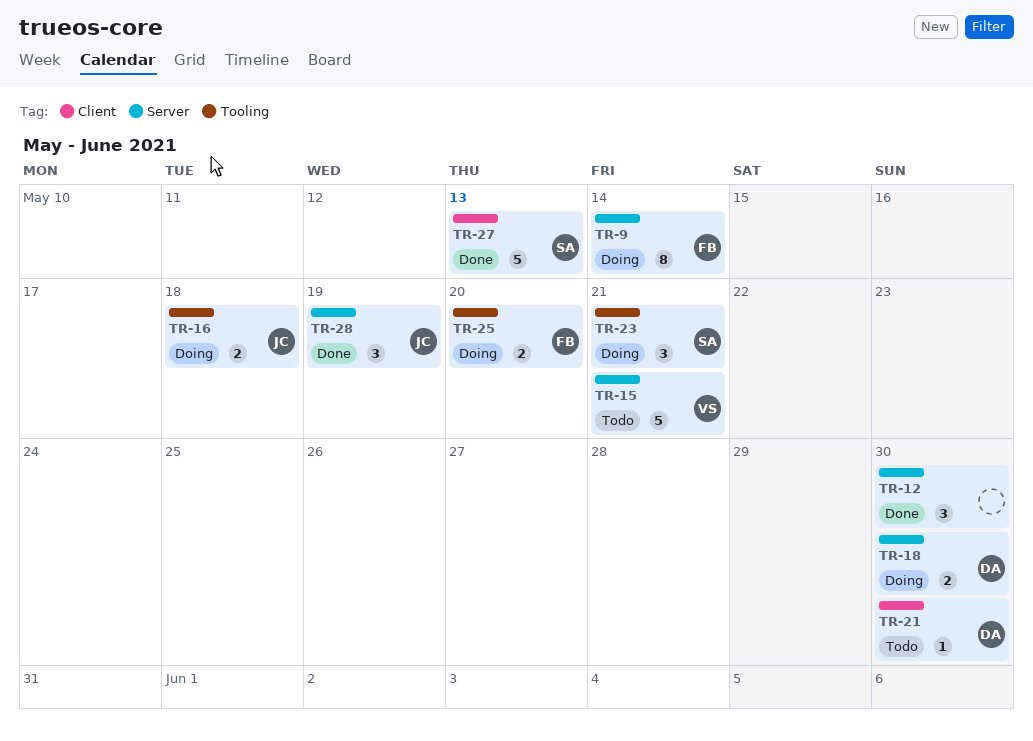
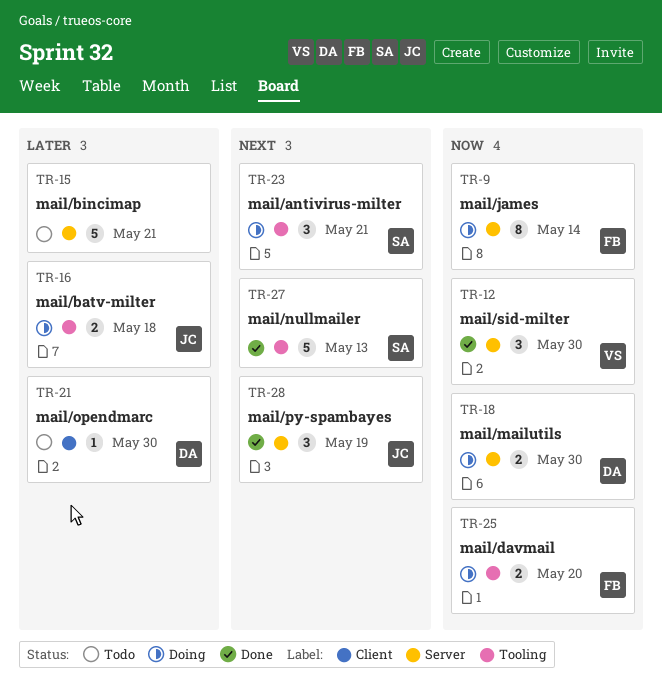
TR-12, owner: none -> VS
TR-15, owner: VS -> none
TR-27, label: Client -> Tooling

